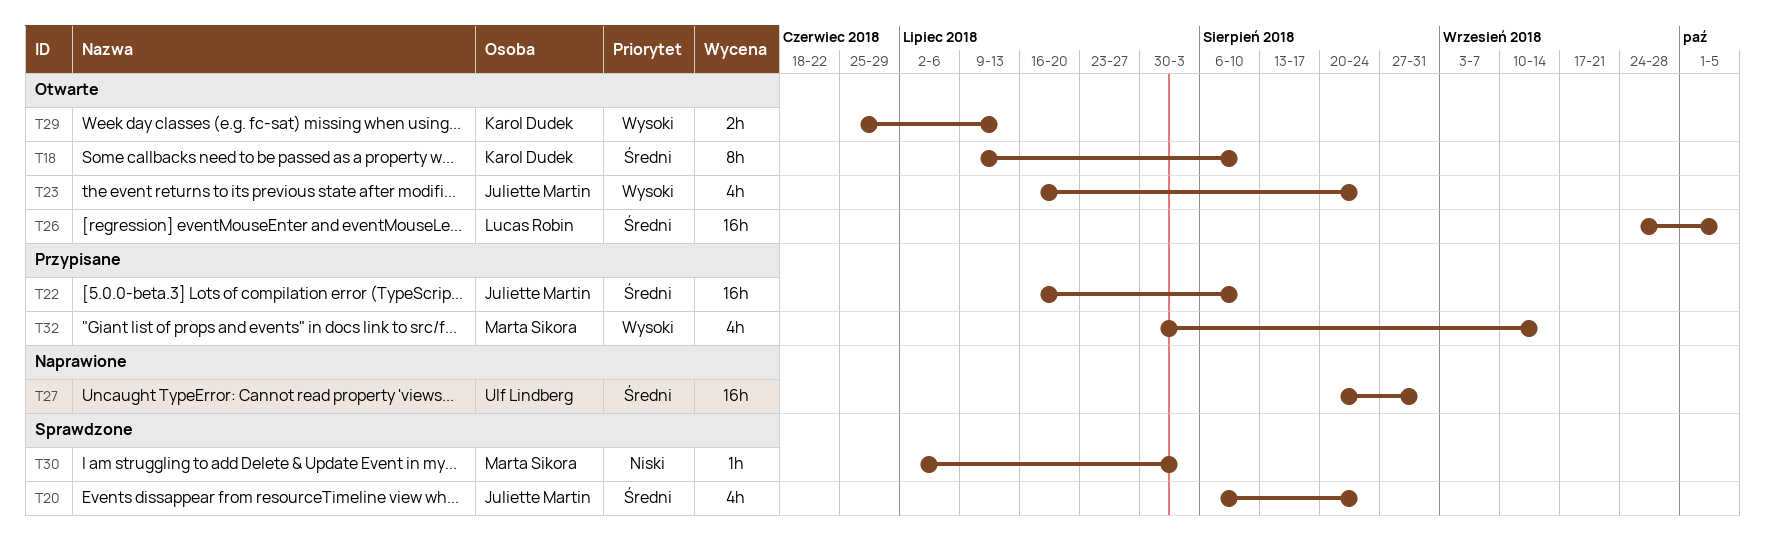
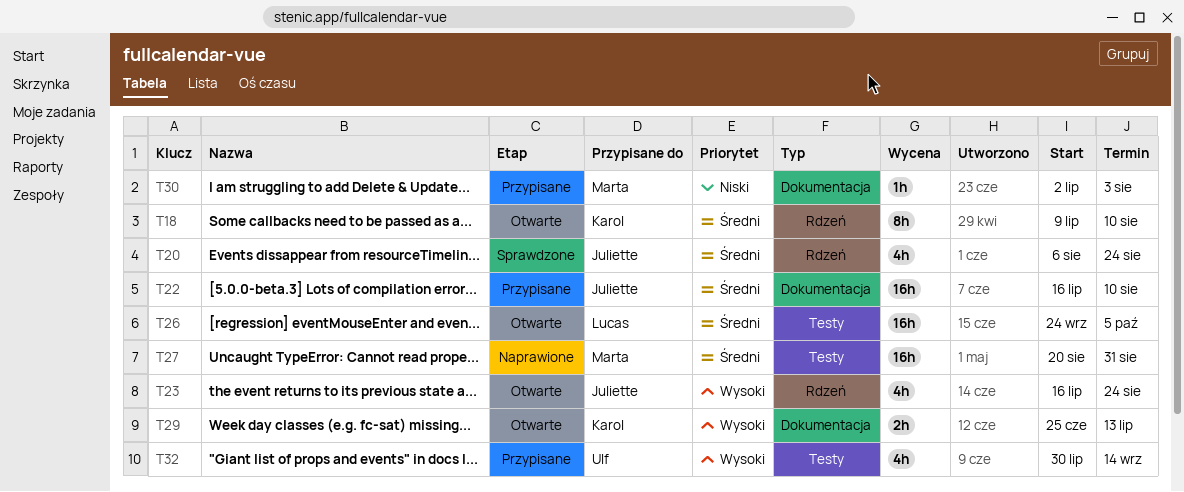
T27, owner: Ulf Lindberg -> Marta Sikora
T30, status: Sprawdzone -> Przypisane
T32, owner: Marta Sikora -> Ulf Lindberg

